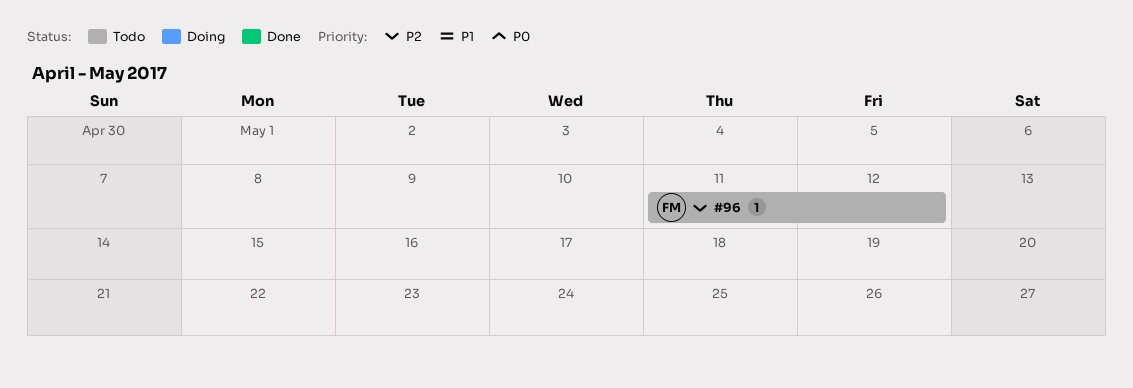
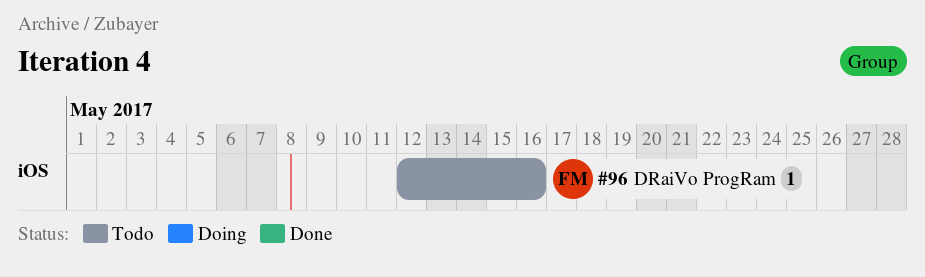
#96, start: May 11 -> May 12
#96, due: May 12 -> May 16

